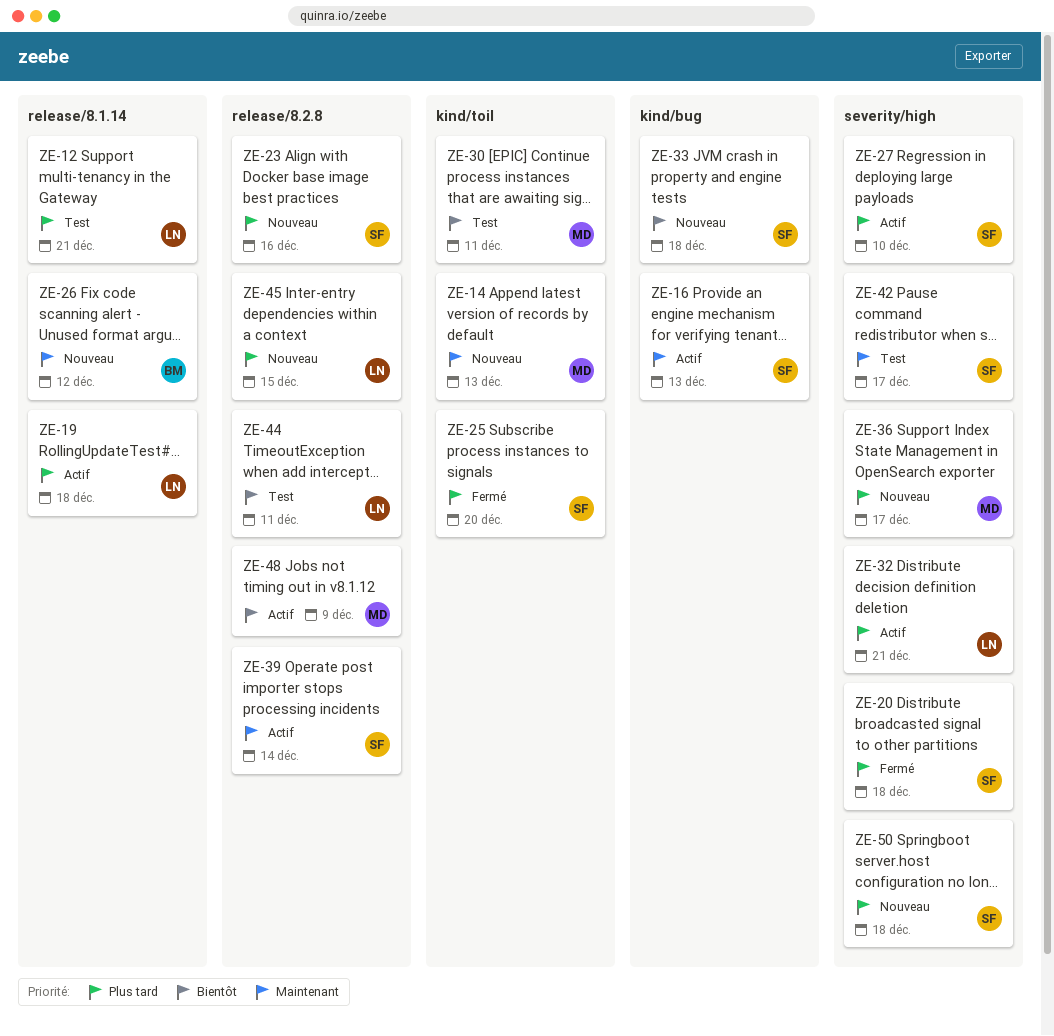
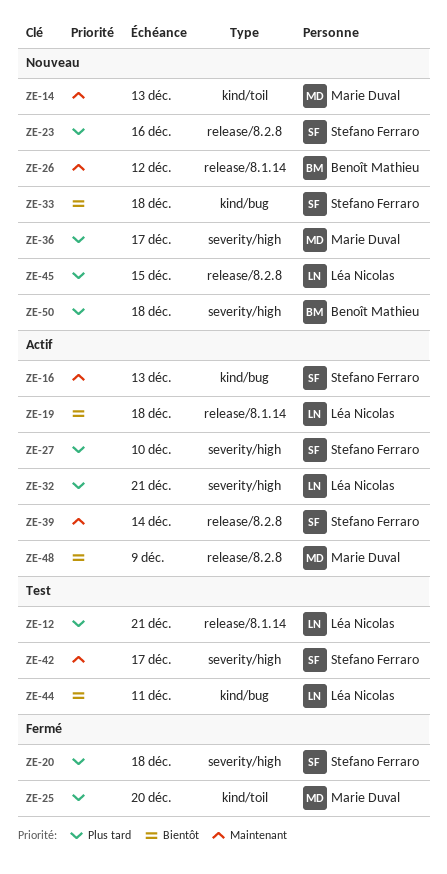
ZE-19, priority: Plus tard -> Bientôt
ZE-25, owner: Stefano Ferraro -> Marie Duval
ZE-30: present -> none
ZE-44, label: release/8.2.8 -> kind/bug
ZE-50, owner: Stefano Ferraro -> Benoît Mathieu

